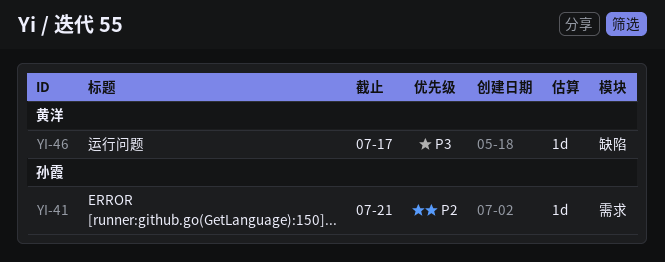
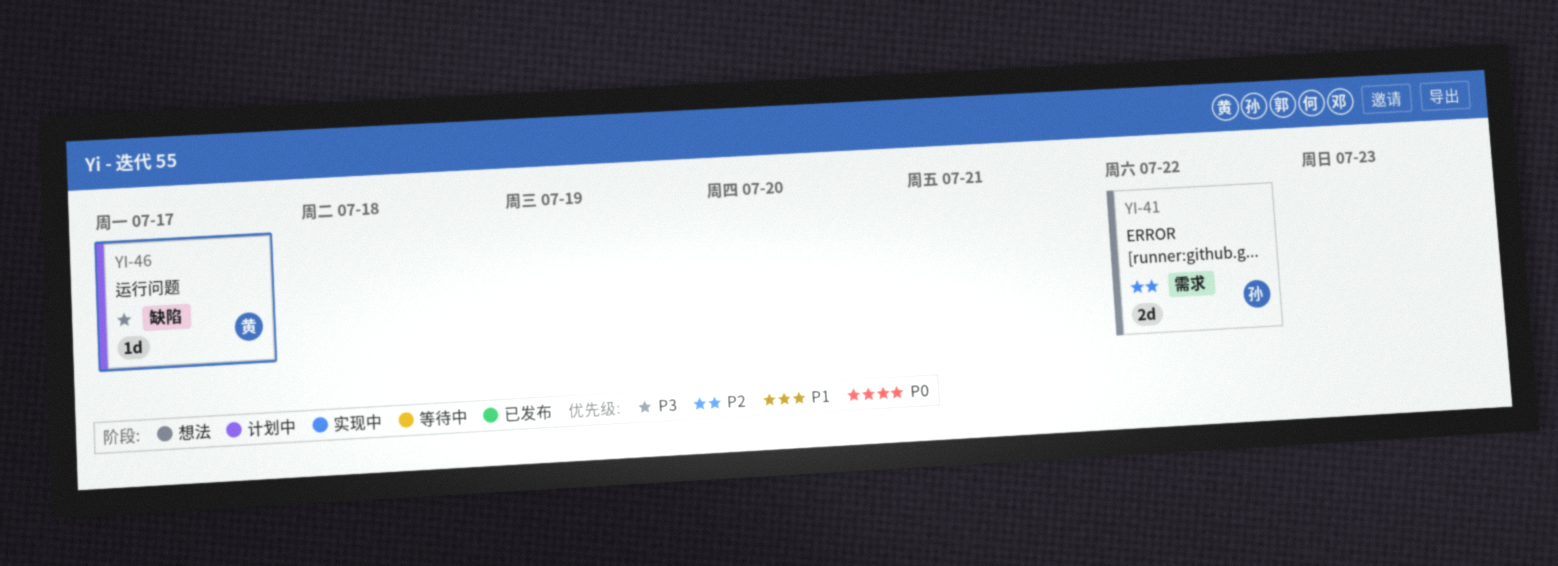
YI-41, estimate: 1d -> 2d
YI-41, due: Jul 21 -> Jul 22

